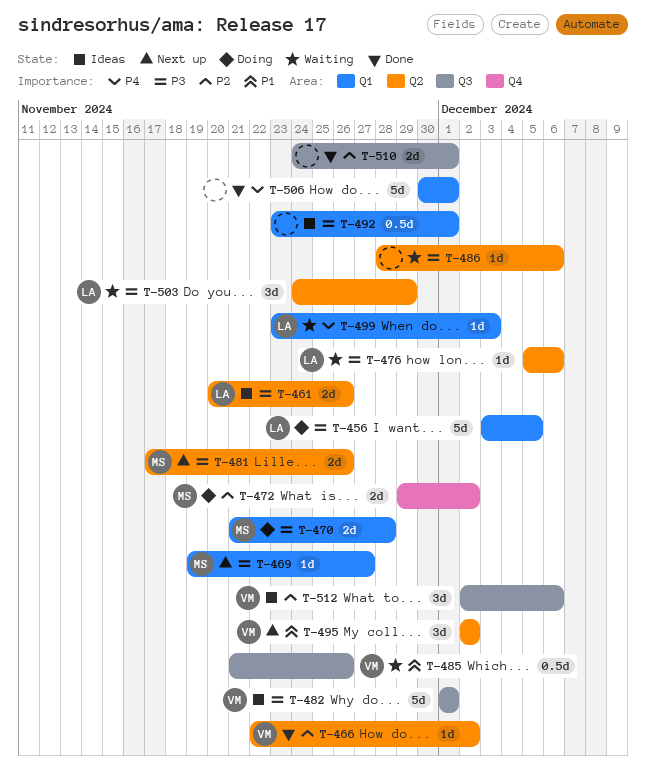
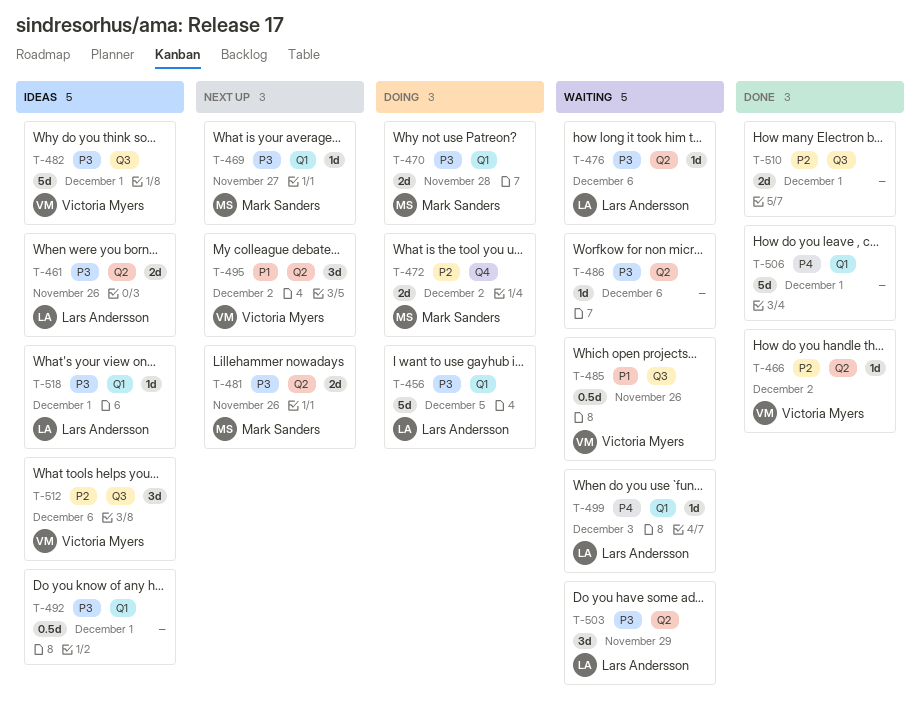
T-518: none -> present

